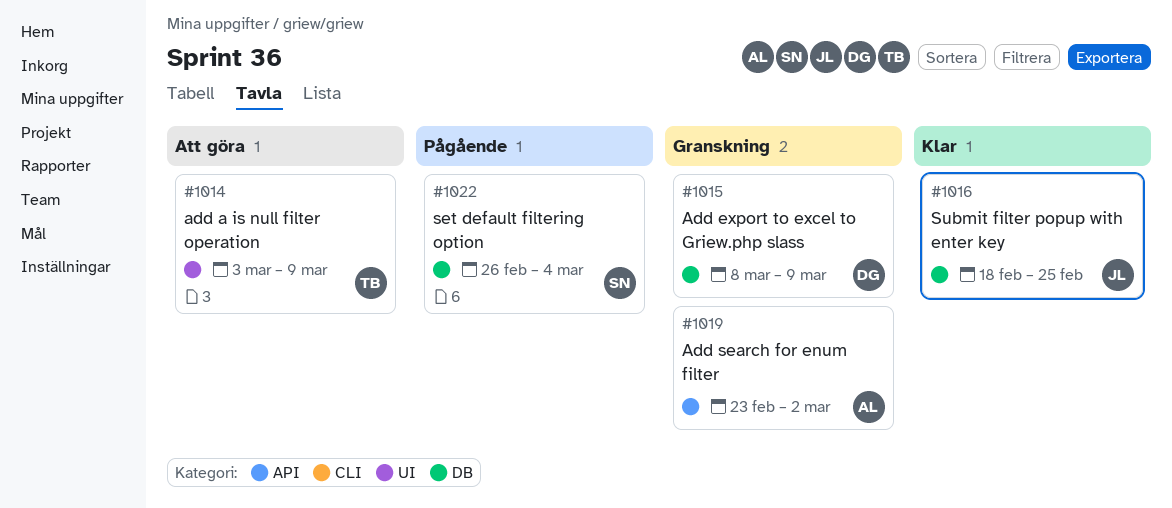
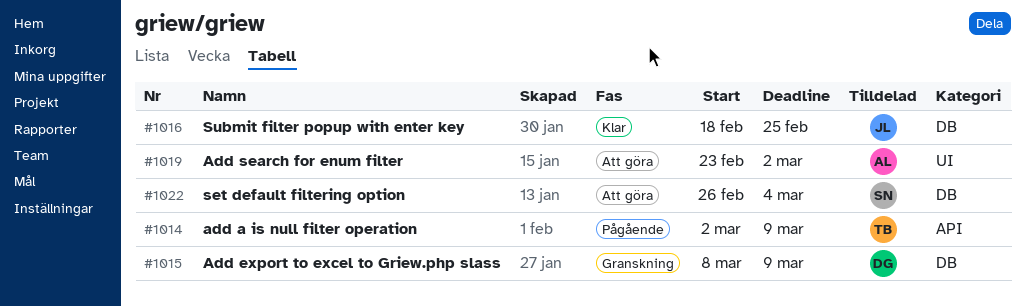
#1014, status: Att göra -> Pågående
#1014, label: UI -> API
#1014, start: Mar 3 -> Mar 2
#1019, status: Granskning -> Att göra
#1019, label: API -> UI
#1022, status: Pågående -> Att göra

